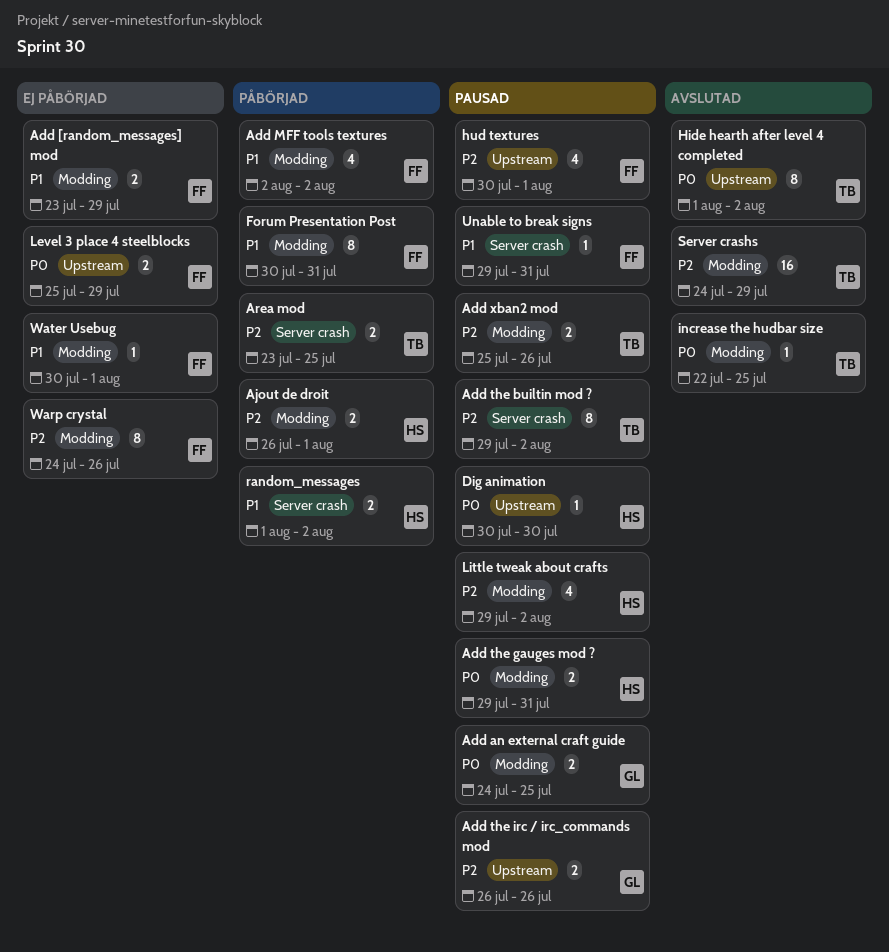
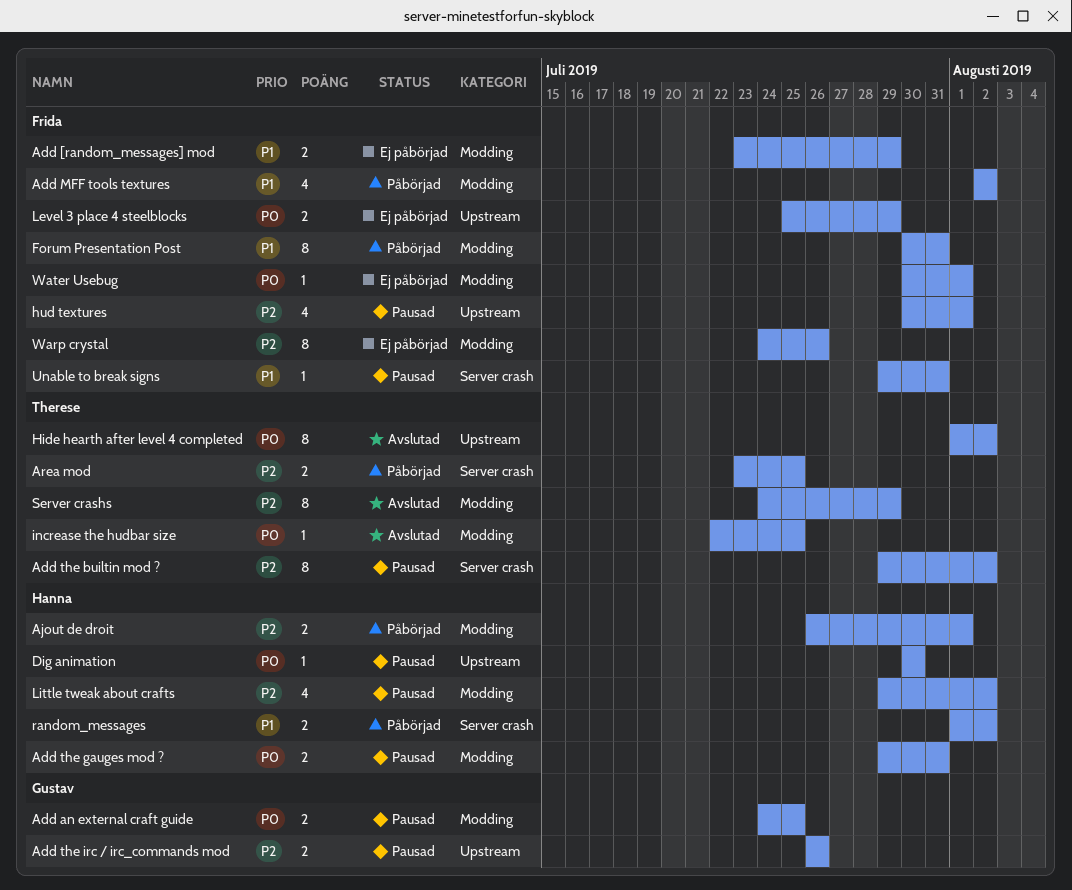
Add xban2 mod: present -> none
Server crashs, estimate: 16 -> 8
Water Usebug, priority: P1 -> P0

